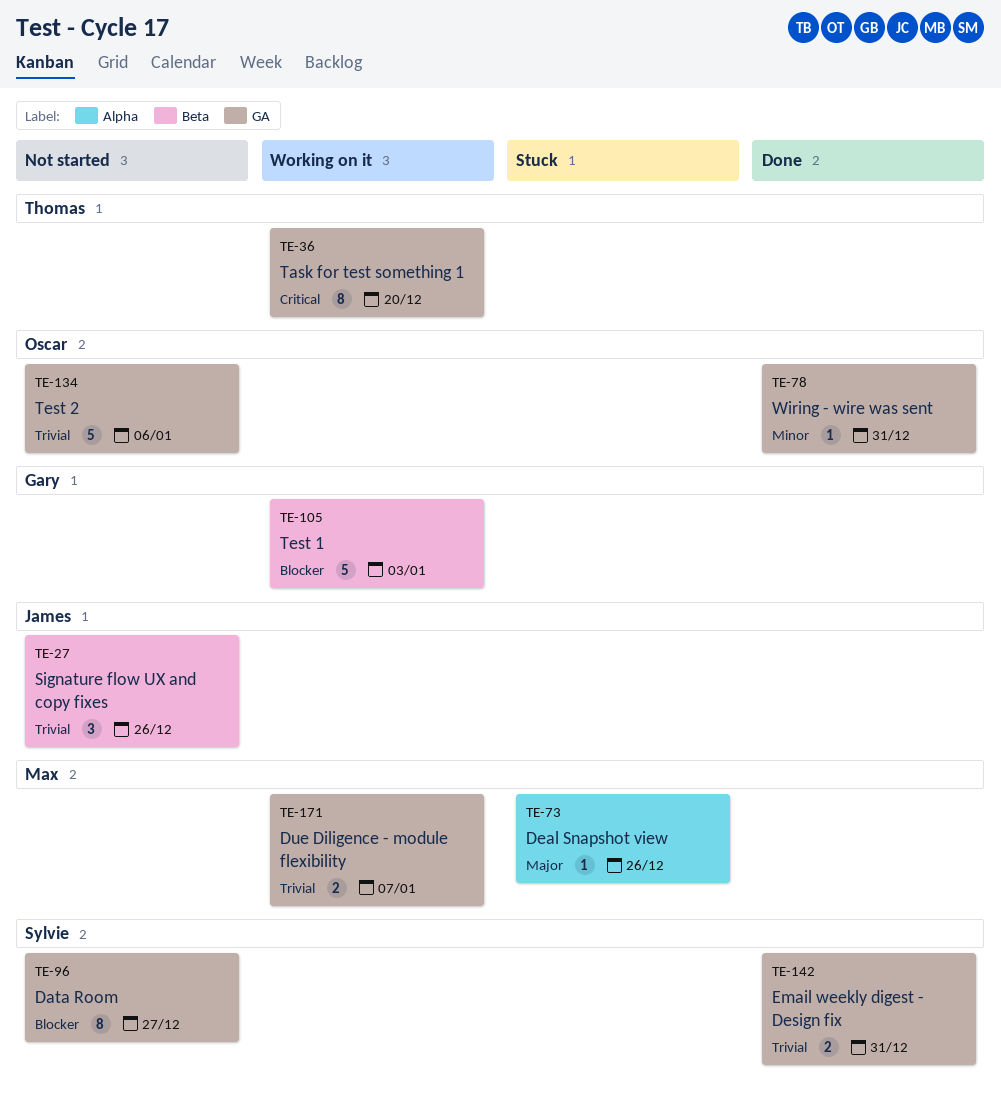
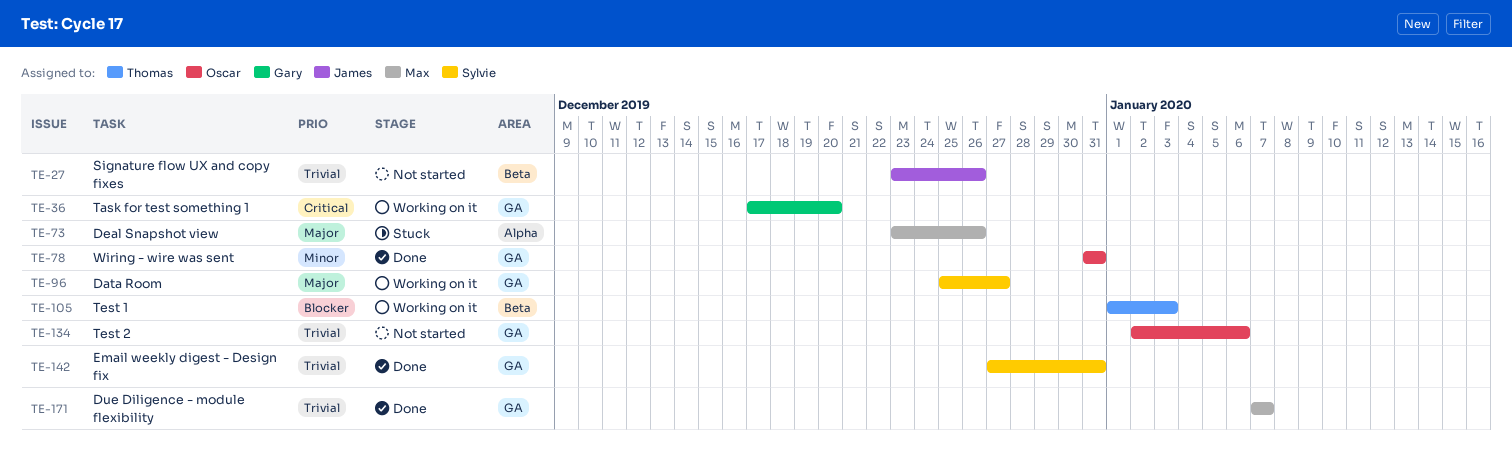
TE-36, owner: Thomas -> Gary
TE-96, status: Not started -> Working on it
TE-96, priority: Blocker -> Major
TE-105, owner: Gary -> Thomas
TE-171, status: Working on it -> Done

